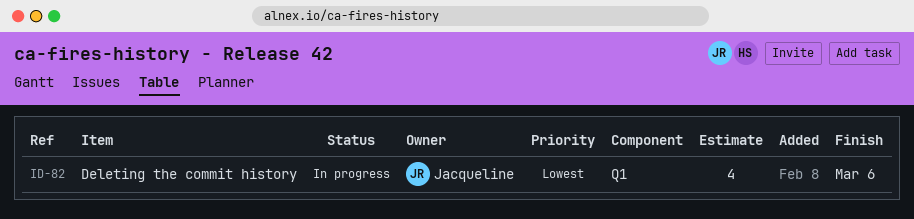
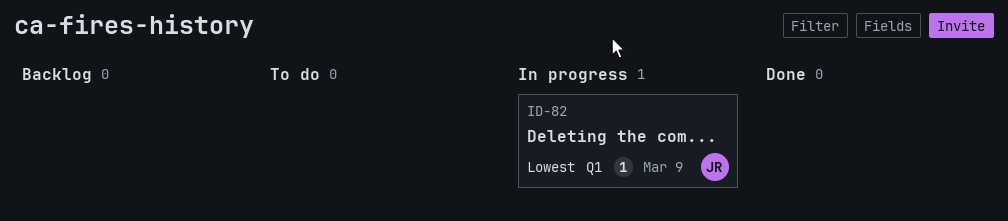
ID-82, estimate: 4 -> 1
ID-82, due: Mar 6 -> Mar 9

